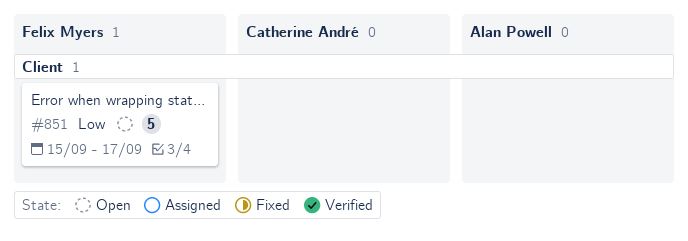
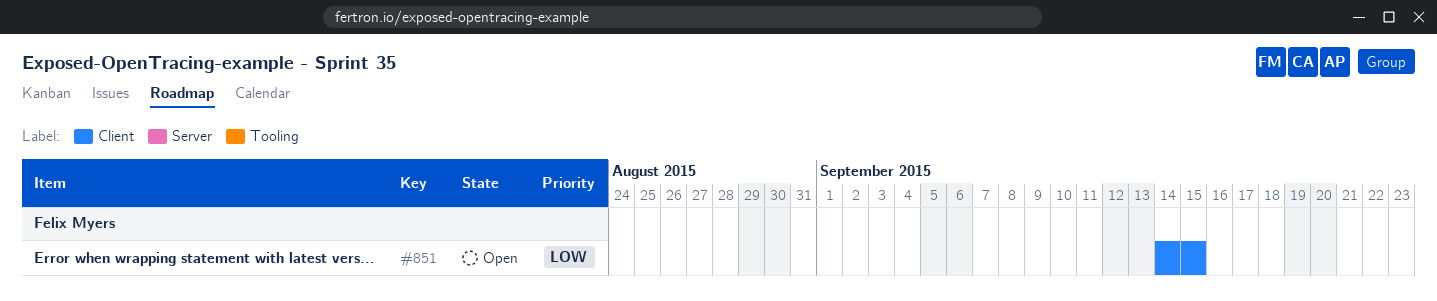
#851, start: Sep 15 -> Sep 14
#851, due: Sep 17 -> Sep 15

